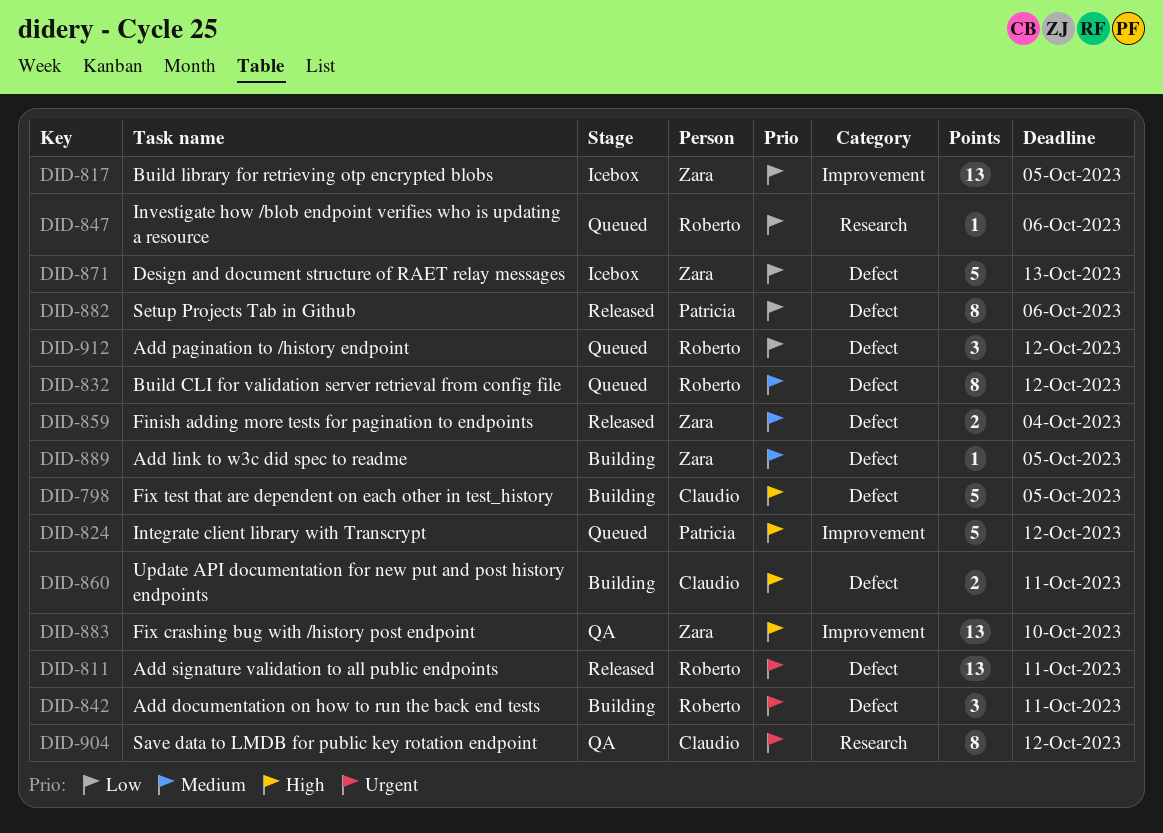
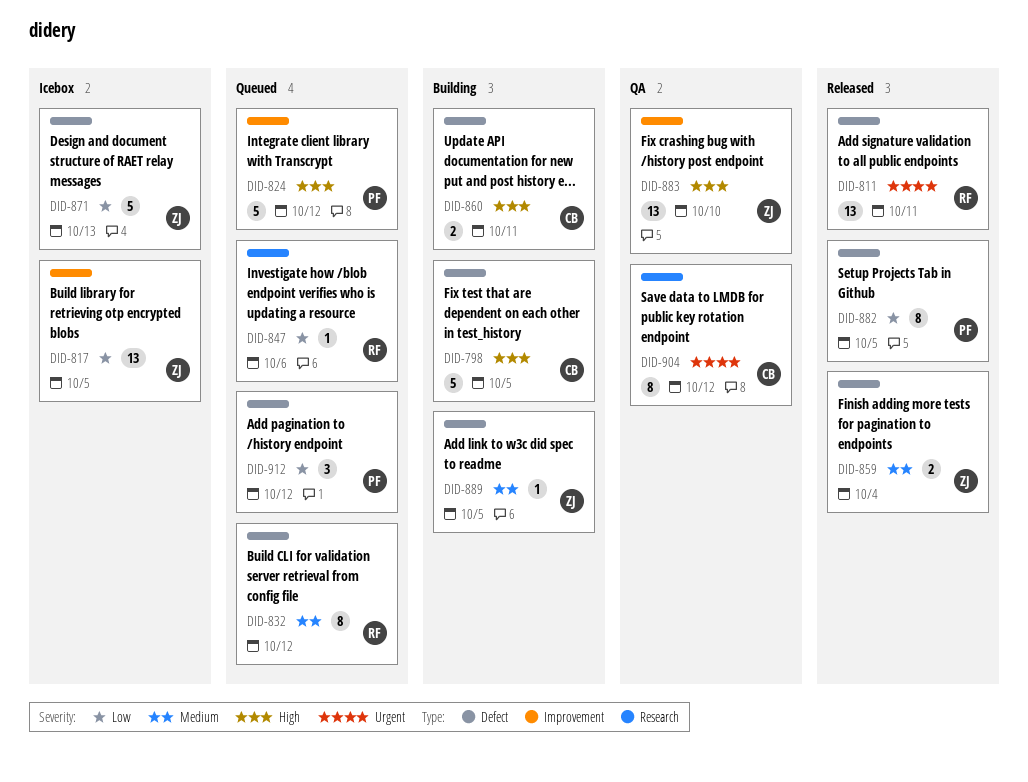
DID-842: present -> none
DID-882, due: Oct 6 -> Oct 5
DID-912, owner: Roberto -> Patricia

